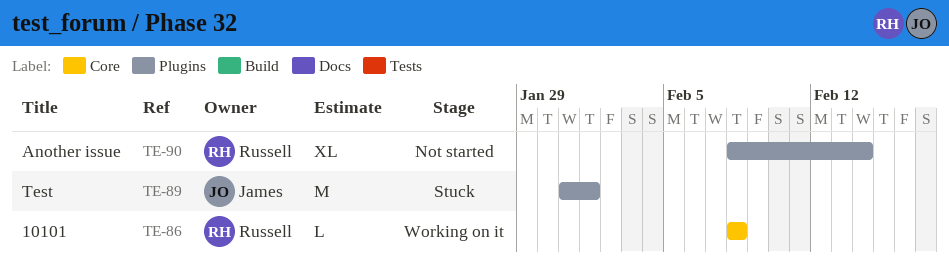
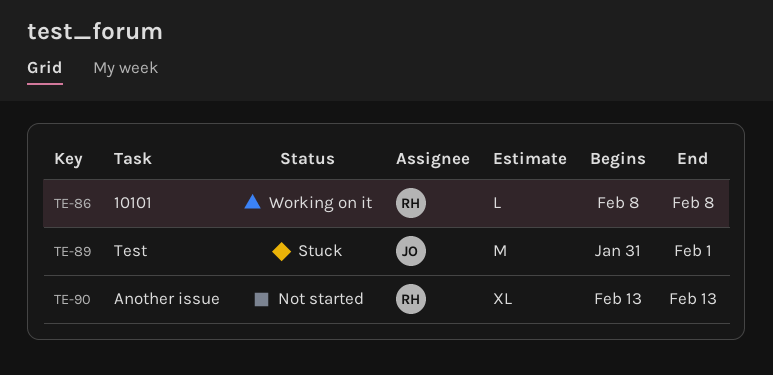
TE-90, start: Feb 8 -> Feb 13
TE-90, due: Feb 14 -> Feb 13

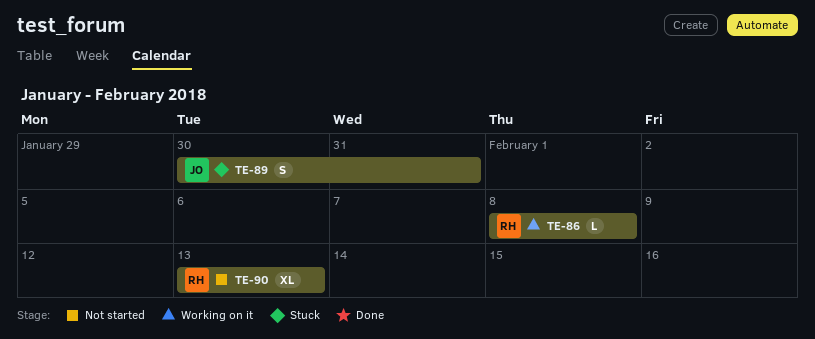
TE-89, estimate: M -> S
TE-89, start: Jan 31 -> Jan 30
TE-89, due: Feb 1 -> Jan 31

